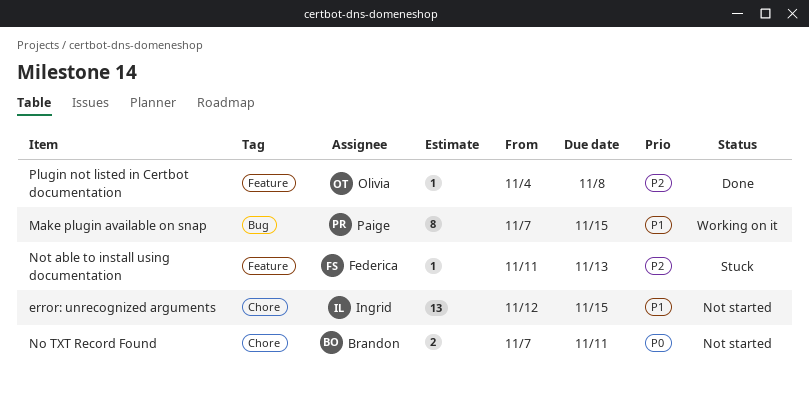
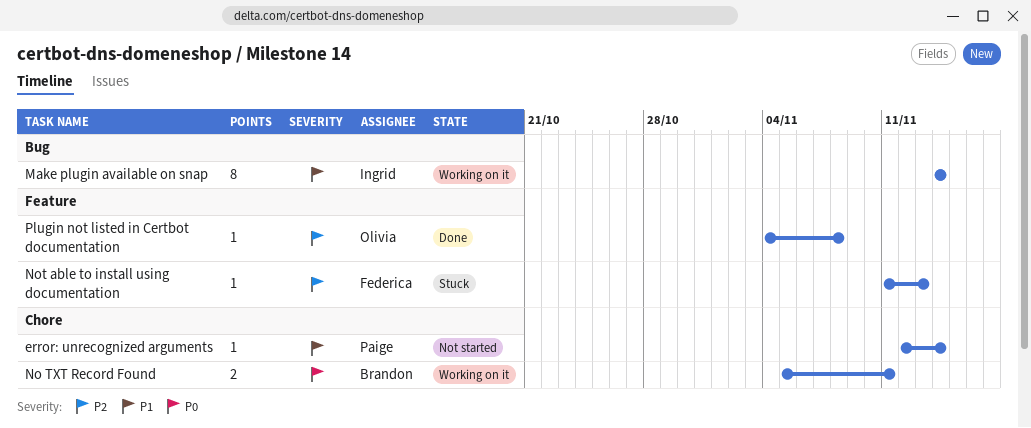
error: unrecognized arguments, owner: Ingrid -> Paige
error: unrecognized arguments, estimate: 13 -> 1
error: unrecognized arguments, due: Nov 15 -> Nov 14
Make plugin available on snap, owner: Paige -> Ingrid
Make plugin available on snap, start: Nov 7 -> Nov 14
Make plugin available on snap, due: Nov 15 -> Nov 14
No TXT Record Found, status: Not started -> Working on it
No TXT Record Found, start: Nov 7 -> Nov 5

